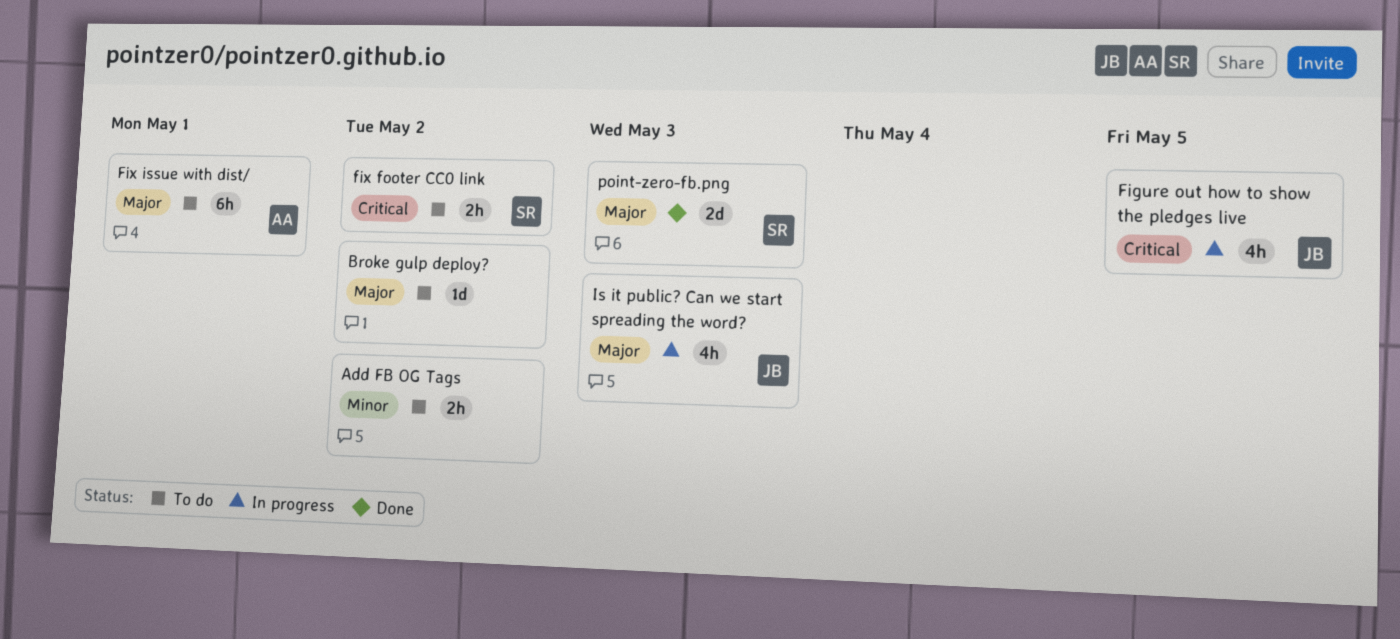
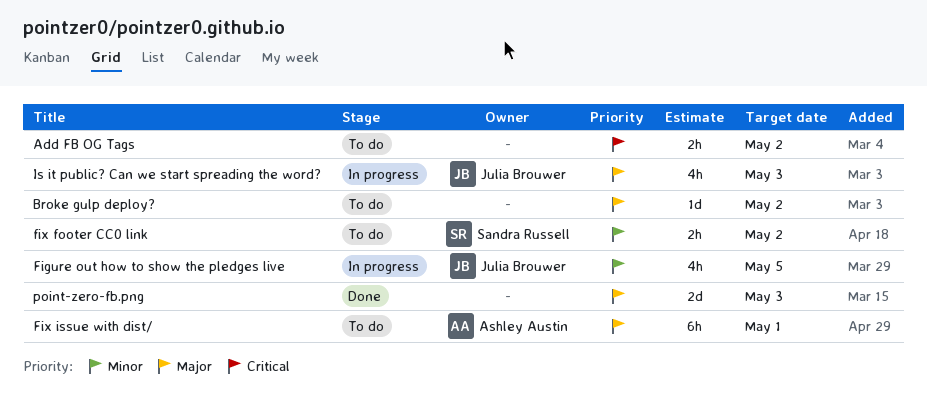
Add FB OG Tags, priority: Minor -> Critical
Figure out how to show the pledges live, priority: Critical -> Minor
fix footer CC0 link, priority: Critical -> Minor
point-zero-fb.png, owner: Sandra Russell -> none

